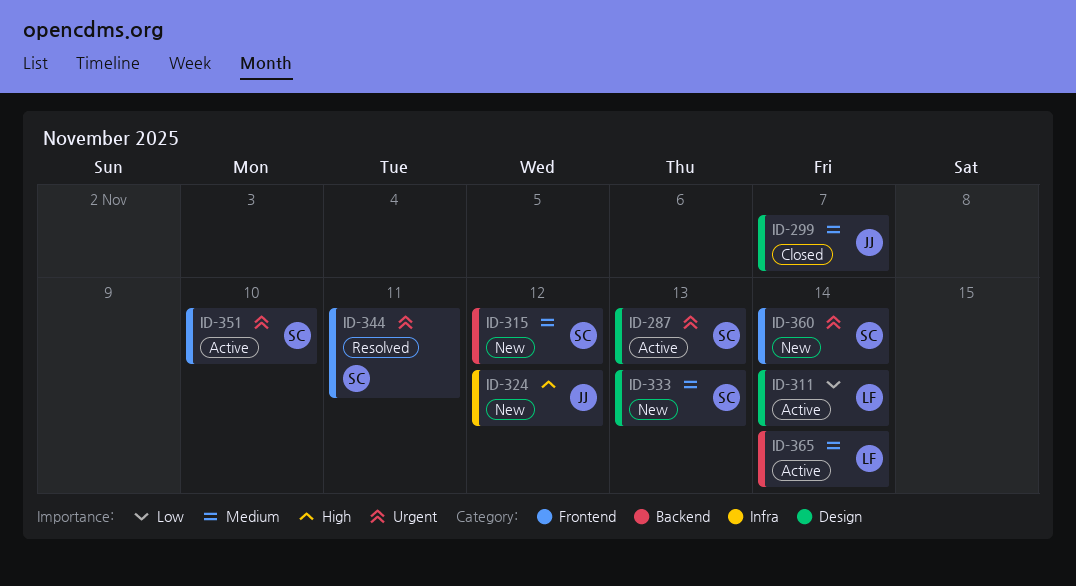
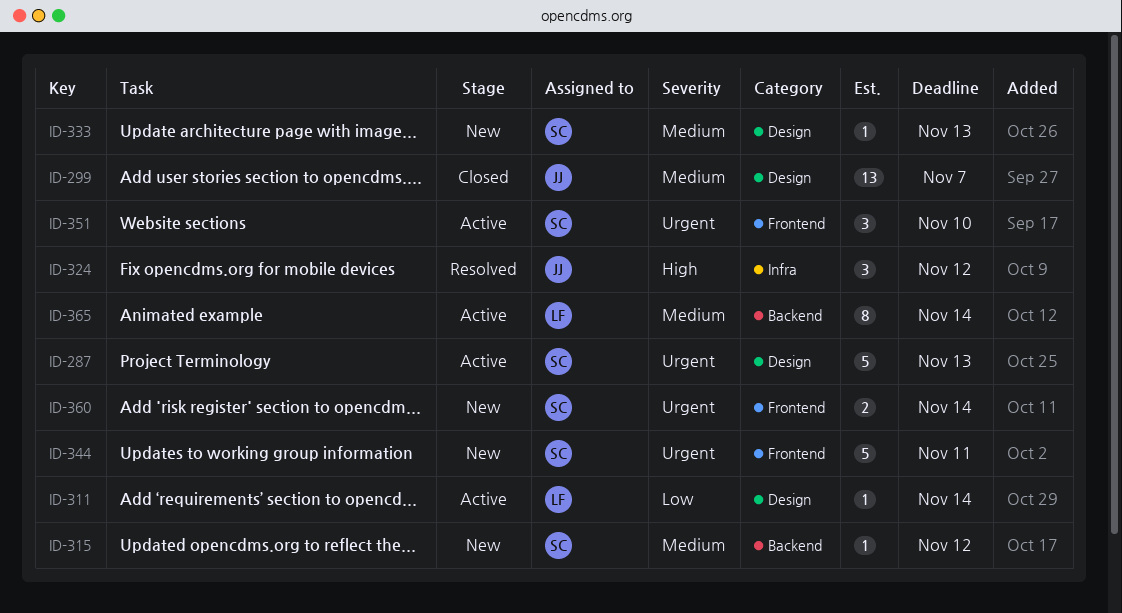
ID-324, status: New -> Resolved
ID-344, status: Resolved -> New

